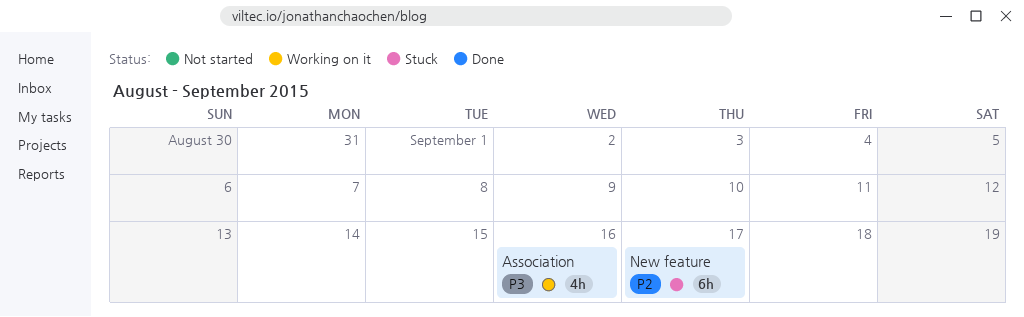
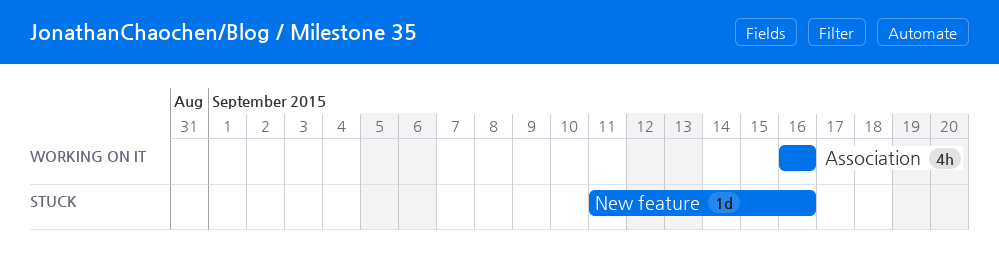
New feature, estimate: 6h -> 1d
New feature, due: Sep 17 -> Sep 16

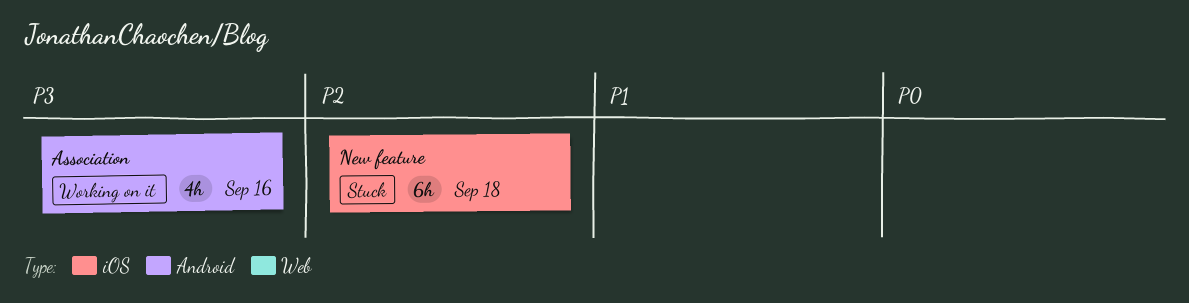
New feature, estimate: 1d -> 6h
New feature, due: Sep 16 -> Sep 18

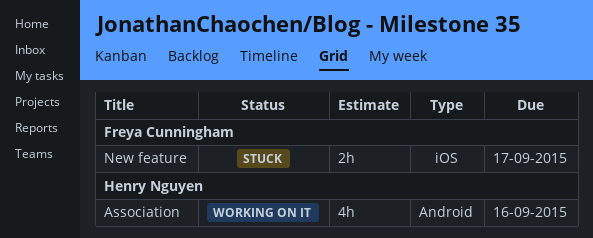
New feature, estimate: 6h -> 2h
New feature, due: Sep 18 -> Sep 17

